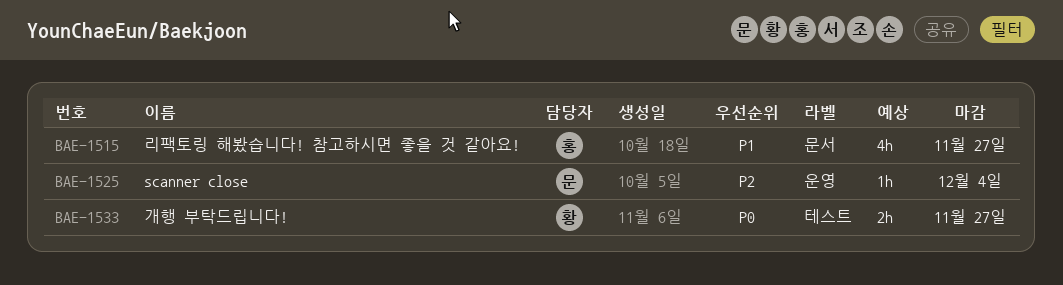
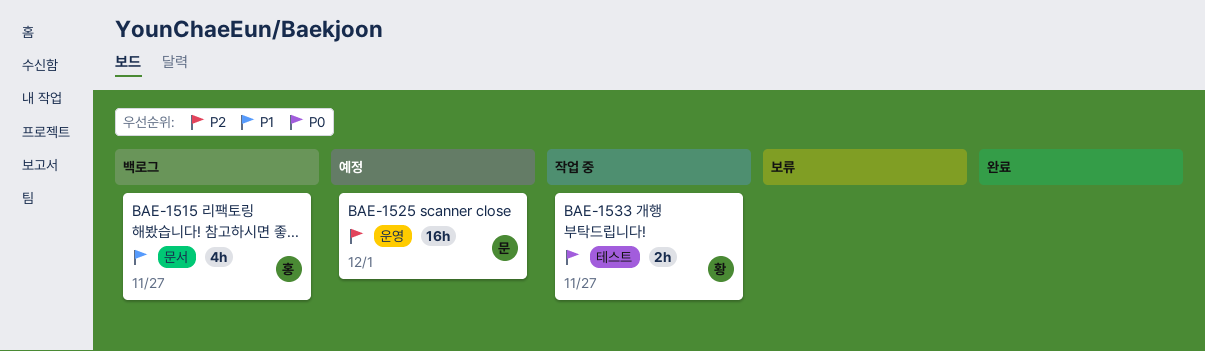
BAE-1525, estimate: 1h -> 16h
BAE-1525, due: Dec 4 -> Dec 1

